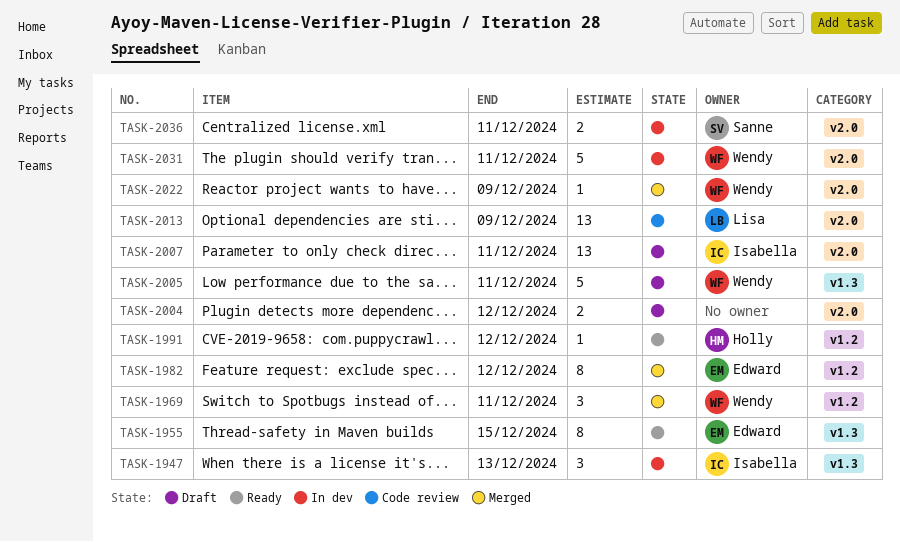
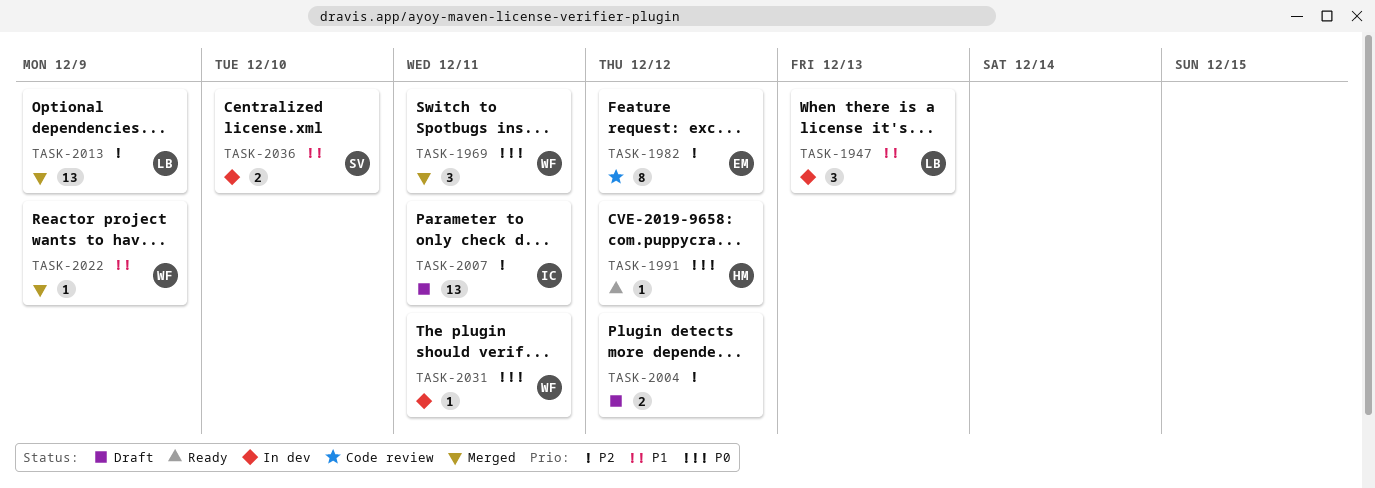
TASK-1947, owner: Isabella -> Lisa
TASK-1955: present -> none
TASK-1982, status: Merged -> Code review
TASK-2005: present -> none
TASK-2013, status: Code review -> Merged
TASK-2031, estimate: 5 -> 1
TASK-2036, due: Dec 11 -> Dec 10

